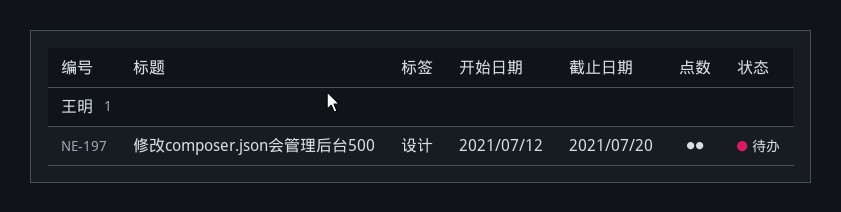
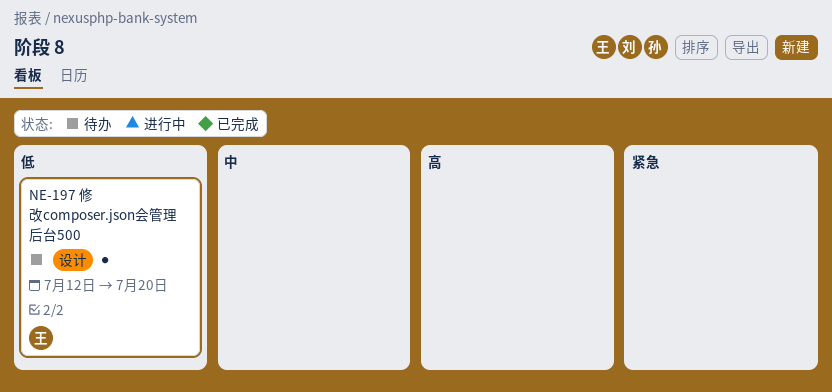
NE-197, estimate: 2 -> 1

